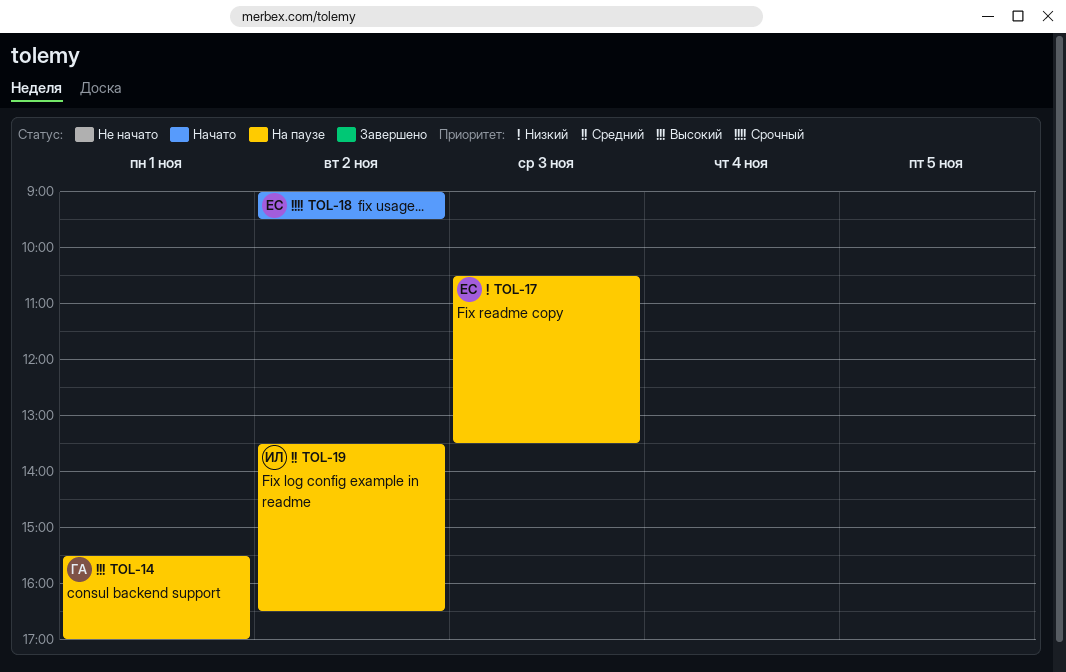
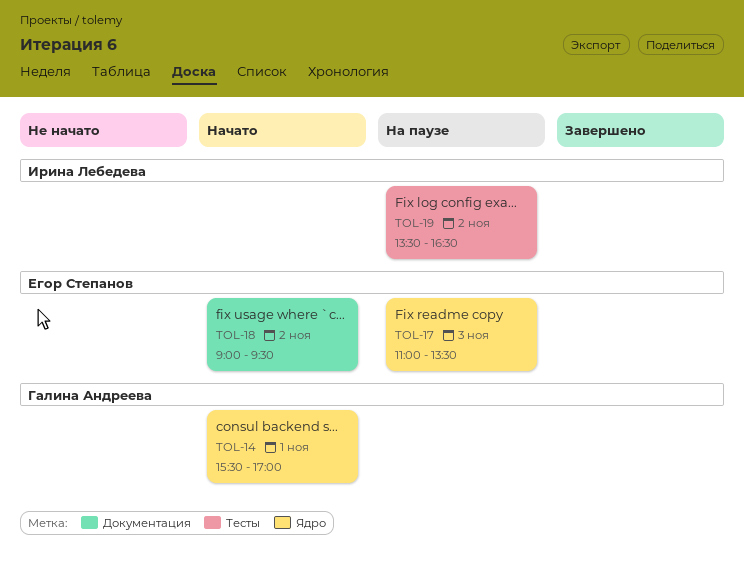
TOL-14, status: На паузе -> Начато
TOL-17, begins: 10:30 -> 11:00

